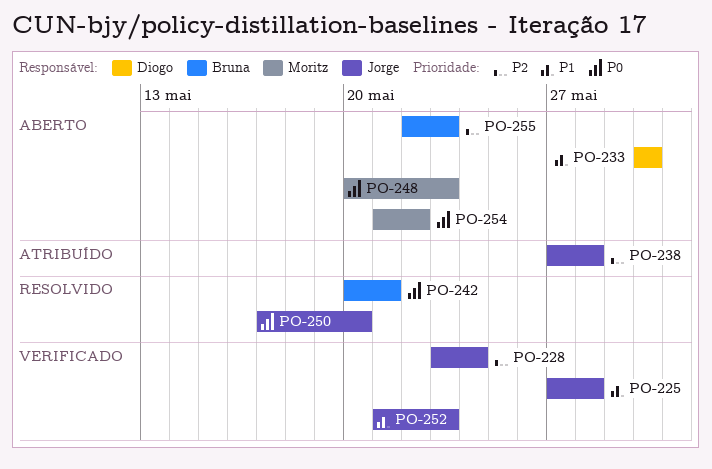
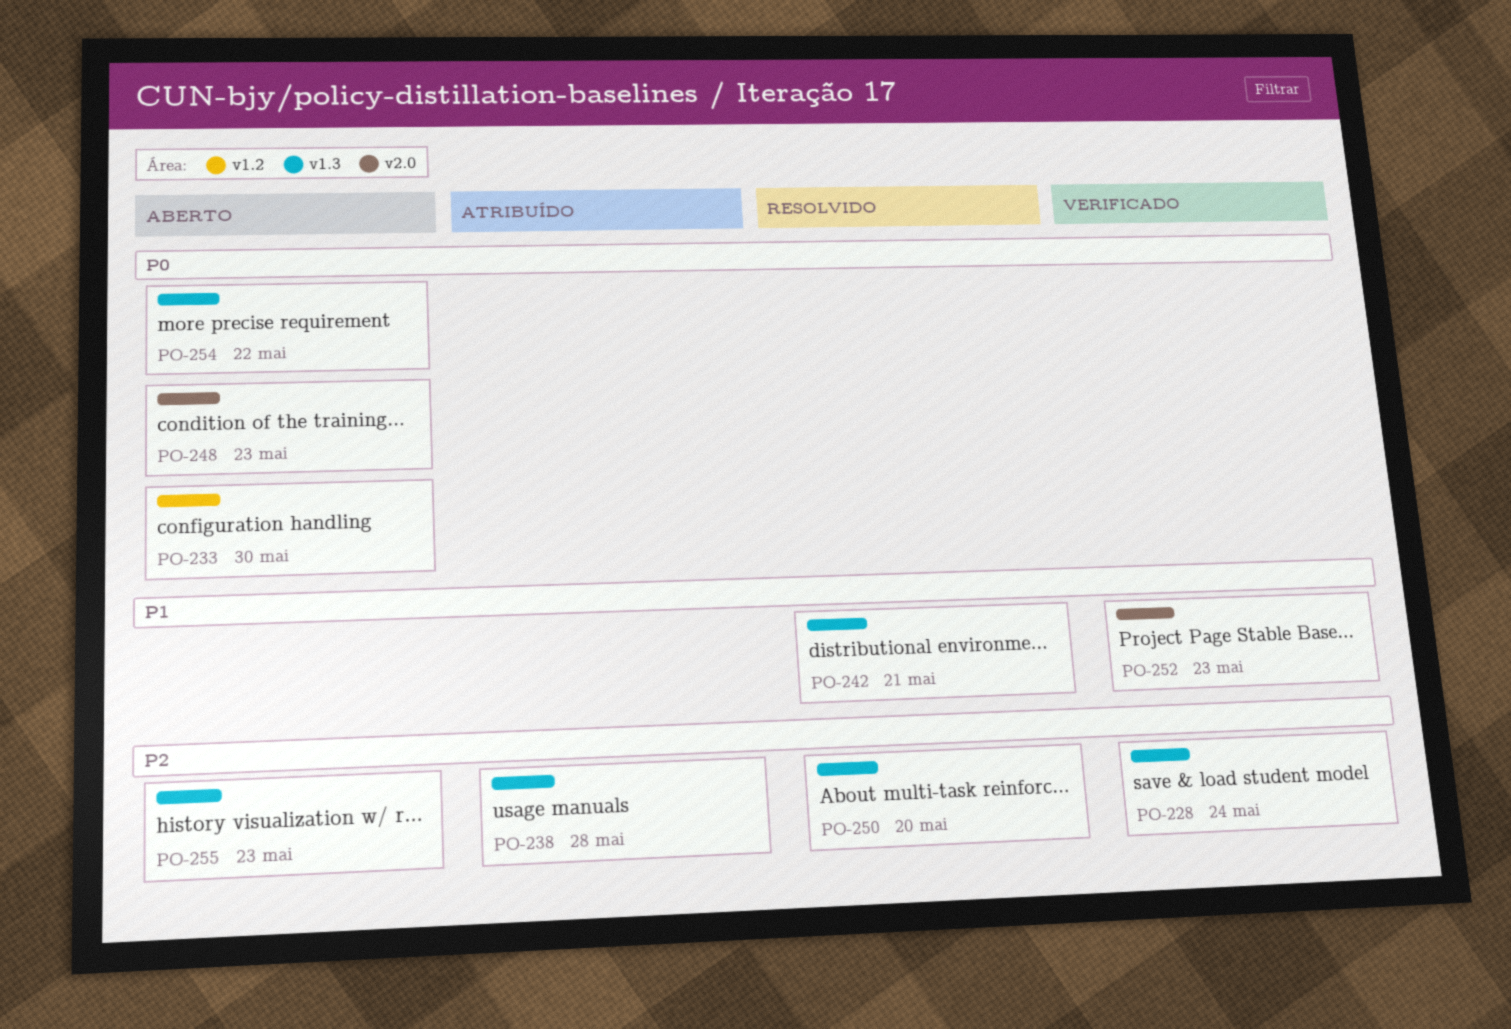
PO-225: present -> none
PO-233, priority: P1 -> P0
PO-242, priority: P0 -> P1
PO-250, priority: P0 -> P2

